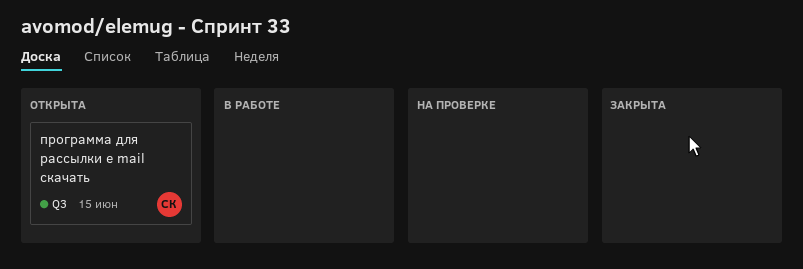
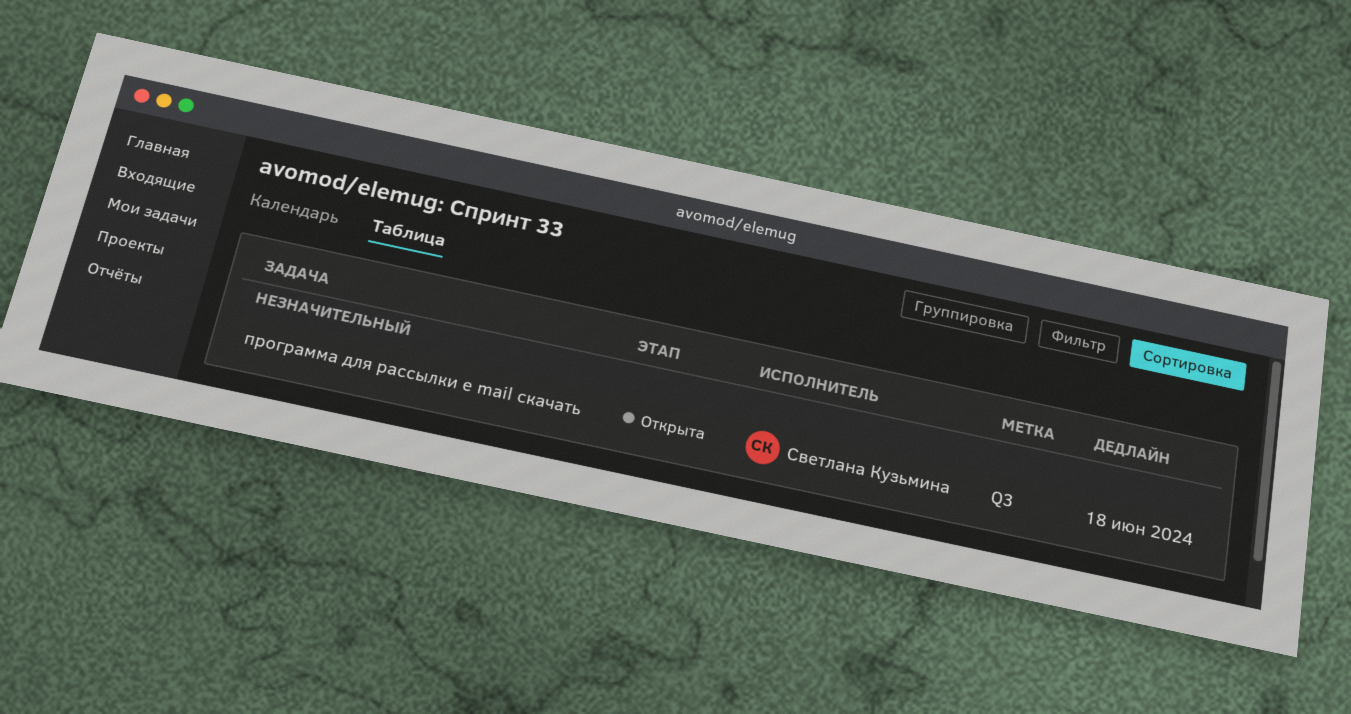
программа для рассылки e mail скачать, due: Jun 15 -> Jun 18

